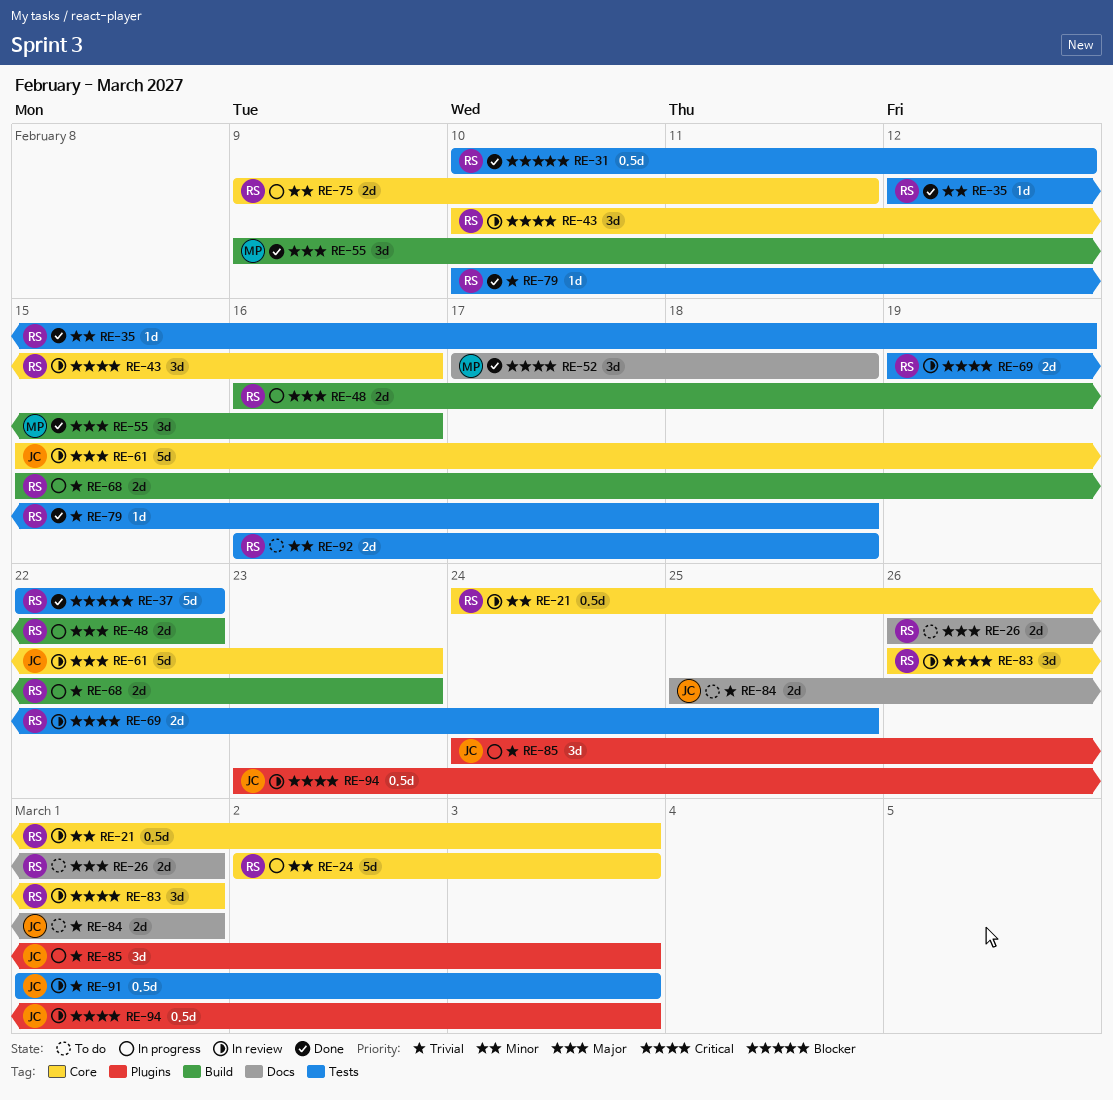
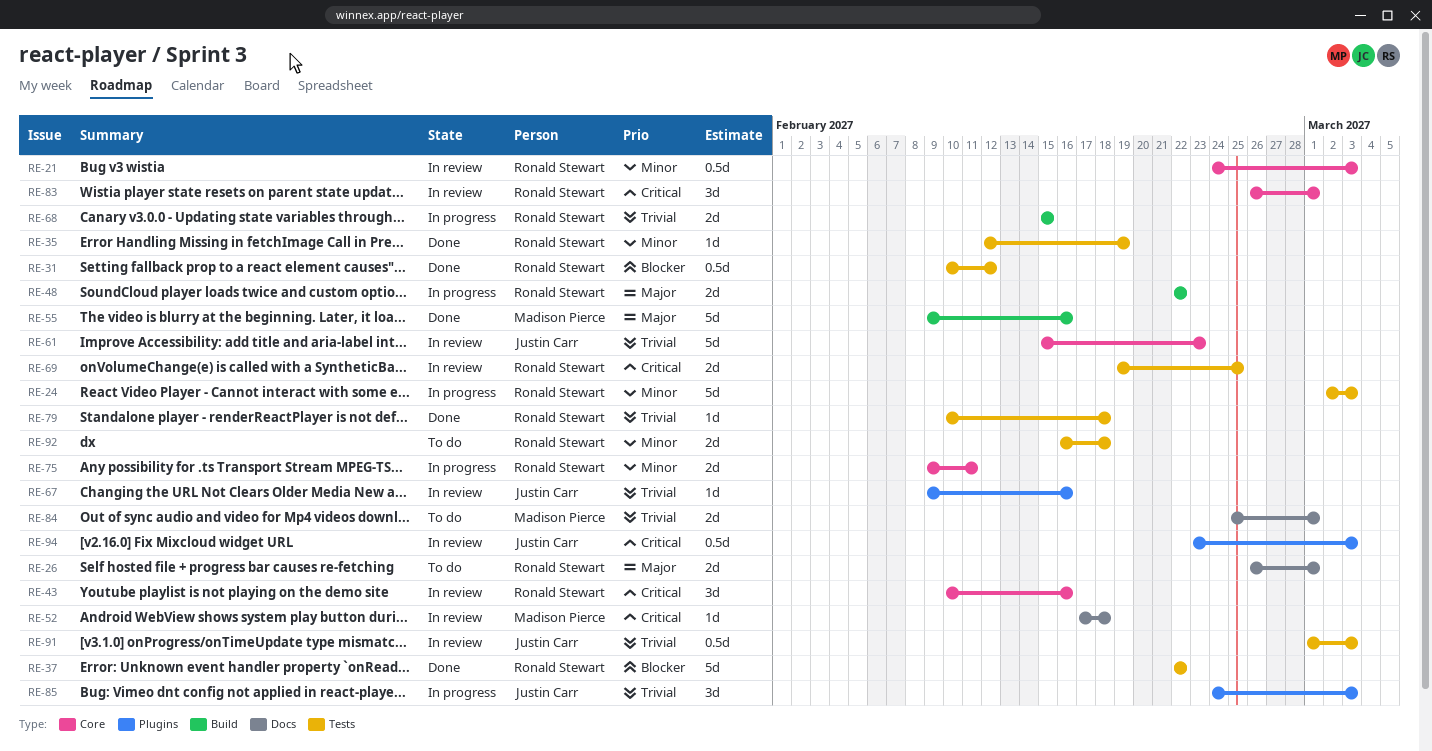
RE-24, label: Core -> Tests
RE-48, start: Feb 16 -> Feb 22
RE-52, status: Done -> In review
RE-52, estimate: 3d -> 1d
RE-55, estimate: 3d -> 5d
RE-61, priority: Major -> Trivial
RE-67: none -> present
RE-68, due: Feb 23 -> Feb 15
RE-84, owner: Justin Carr -> Madison Pierce

